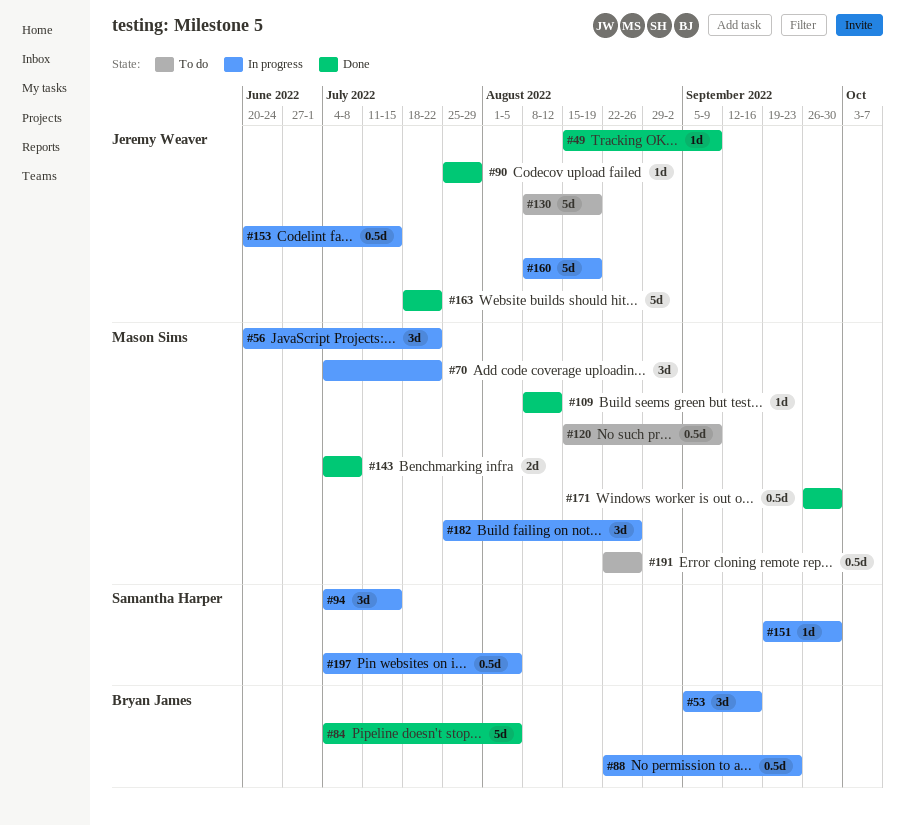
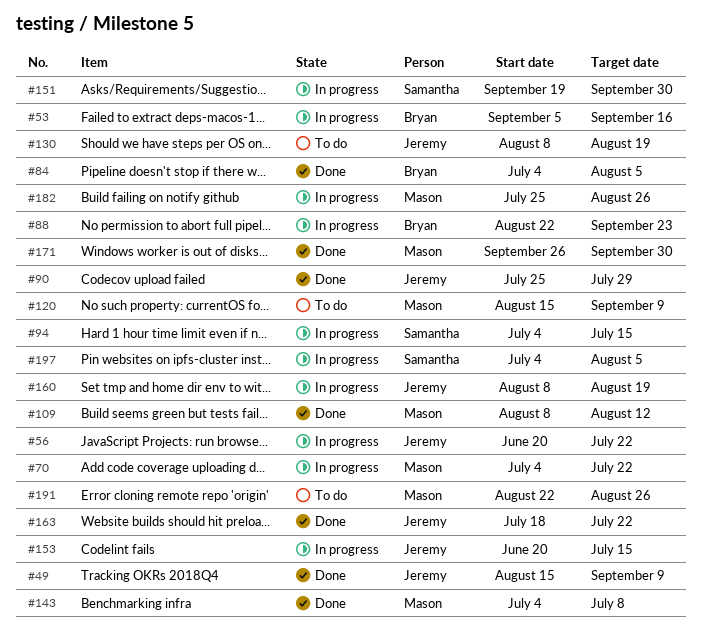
#56, owner: Mason Sims -> Jeremy Weaver

